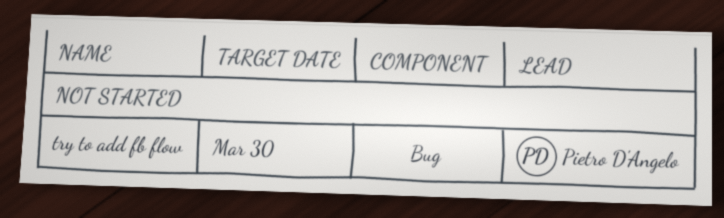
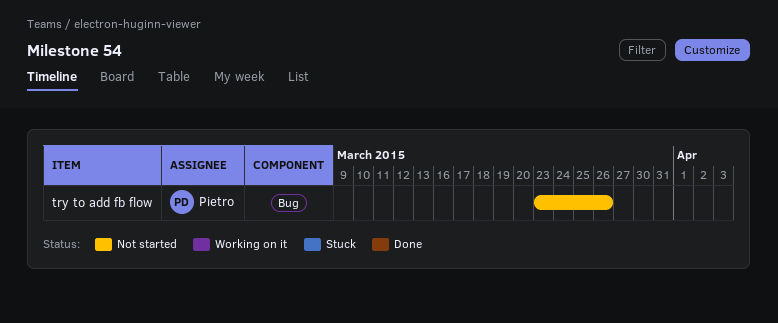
try to add fb flow, due: Mar 30 -> Mar 26

